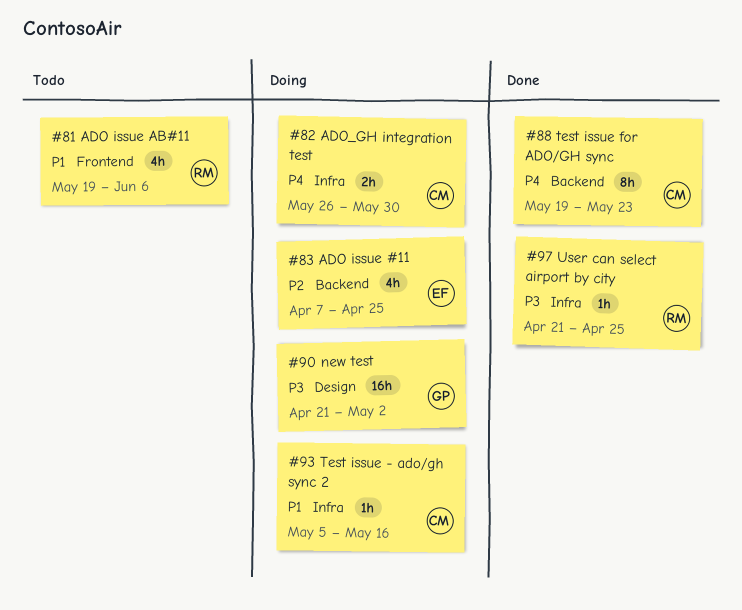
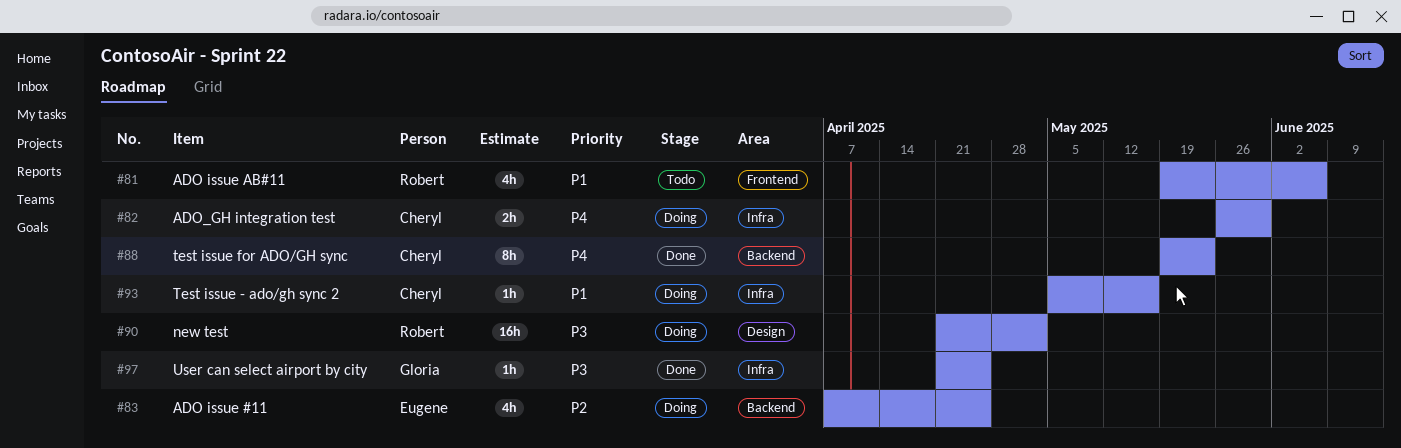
#90, owner: Gloria -> Robert
#97, owner: Robert -> Gloria

